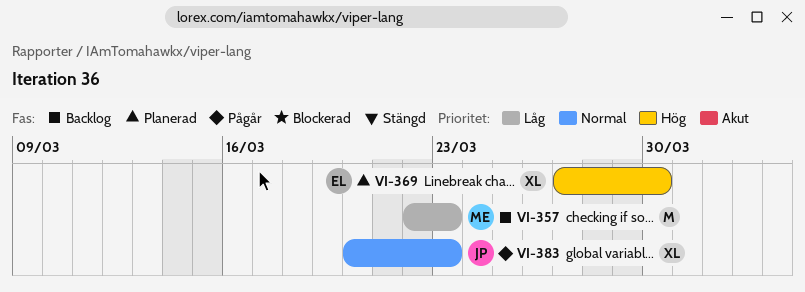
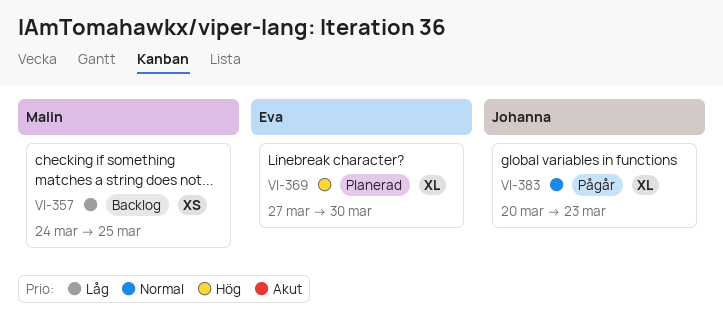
VI-357, estimate: M -> XS
VI-357, start: Mar 22 -> Mar 24
VI-357, due: Mar 23 -> Mar 25

